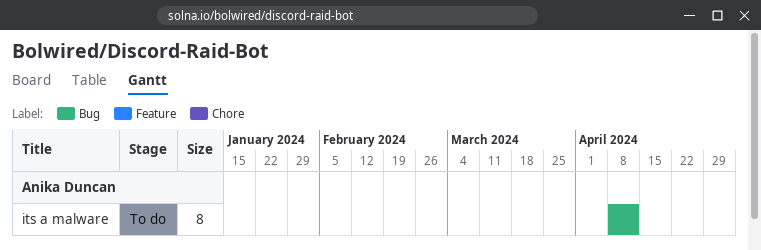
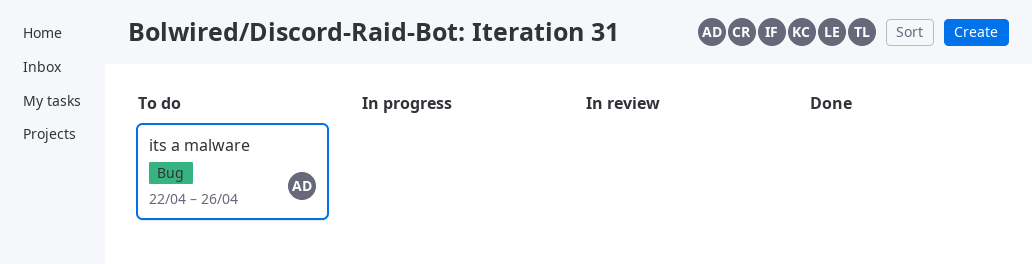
its a malware, start: Apr 8 -> Apr 22
its a malware, due: Apr 12 -> Apr 26

